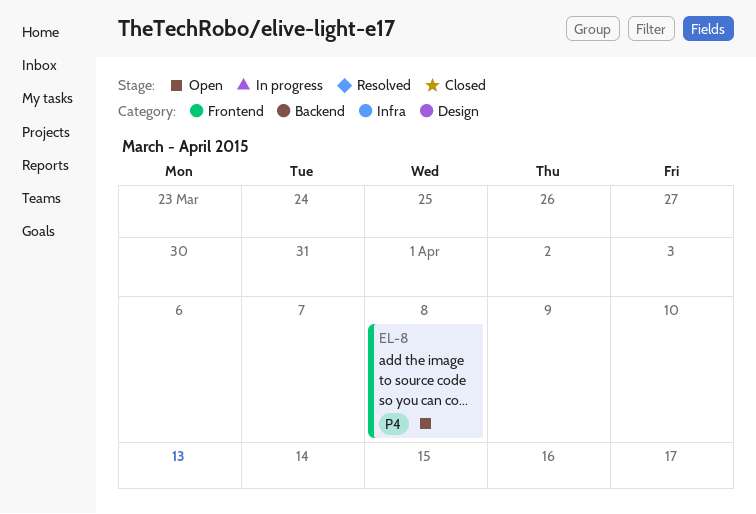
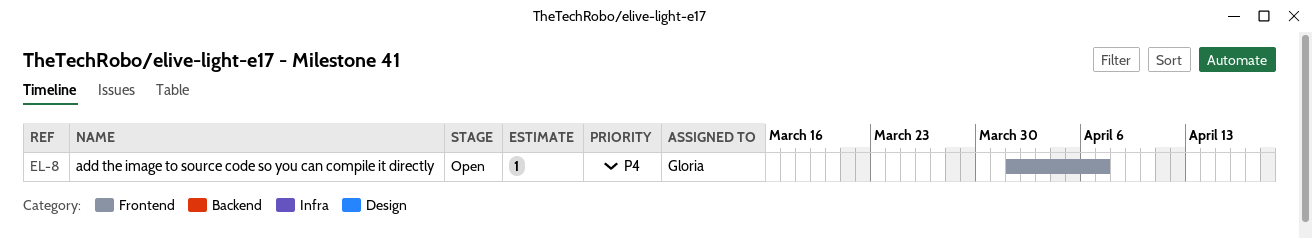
EL-8, due: Apr 8 -> Apr 7

